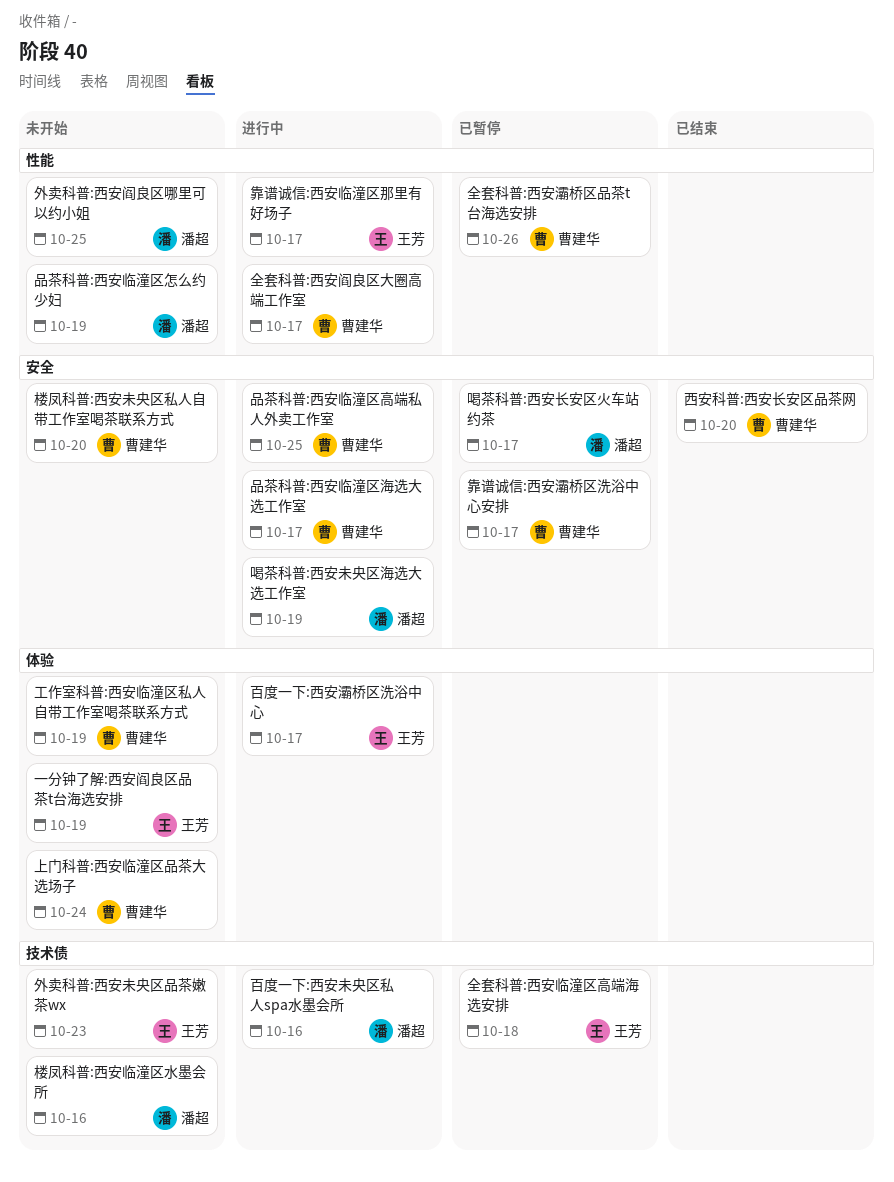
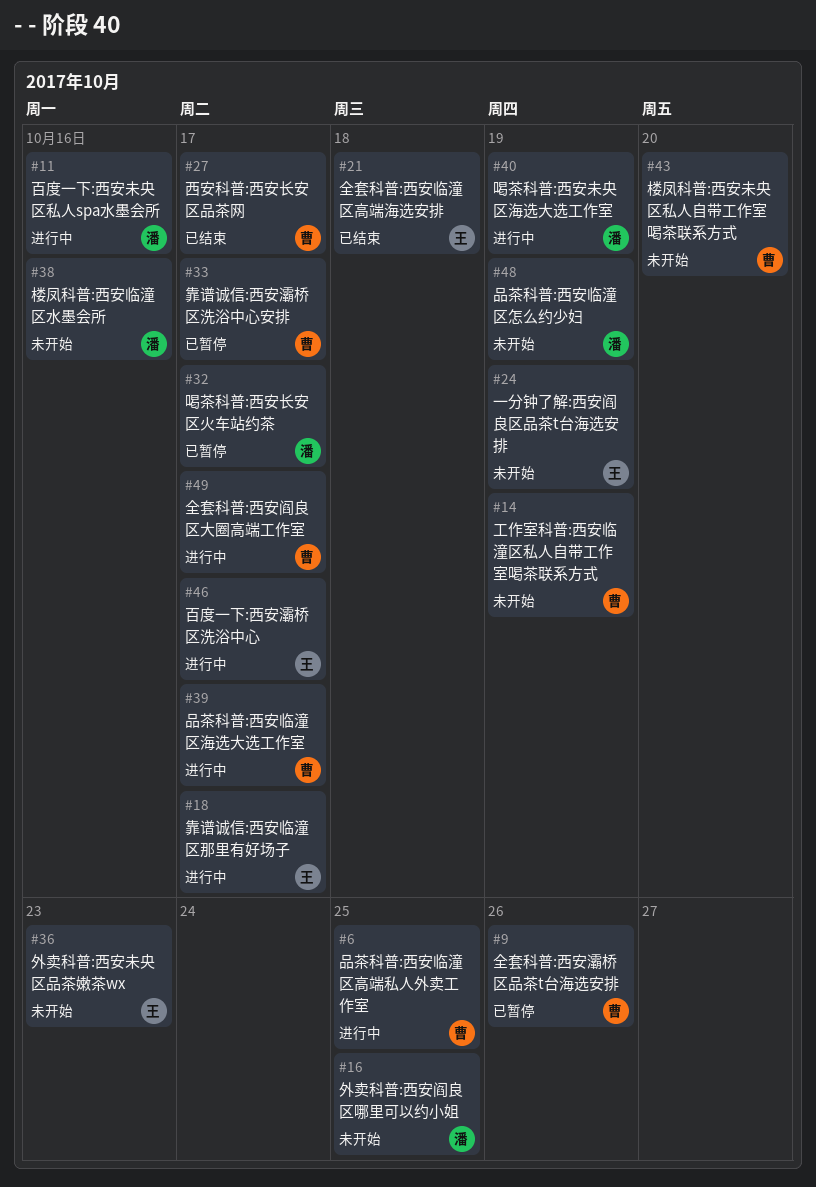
上门科普:西安临潼区品茶大选场子: present -> none
全套科普:西安临潼区高端海选安排, status: 已暂停 -> 已结束
西安科普:西安长安区品茶网, due: Oct 20 -> Oct 17

